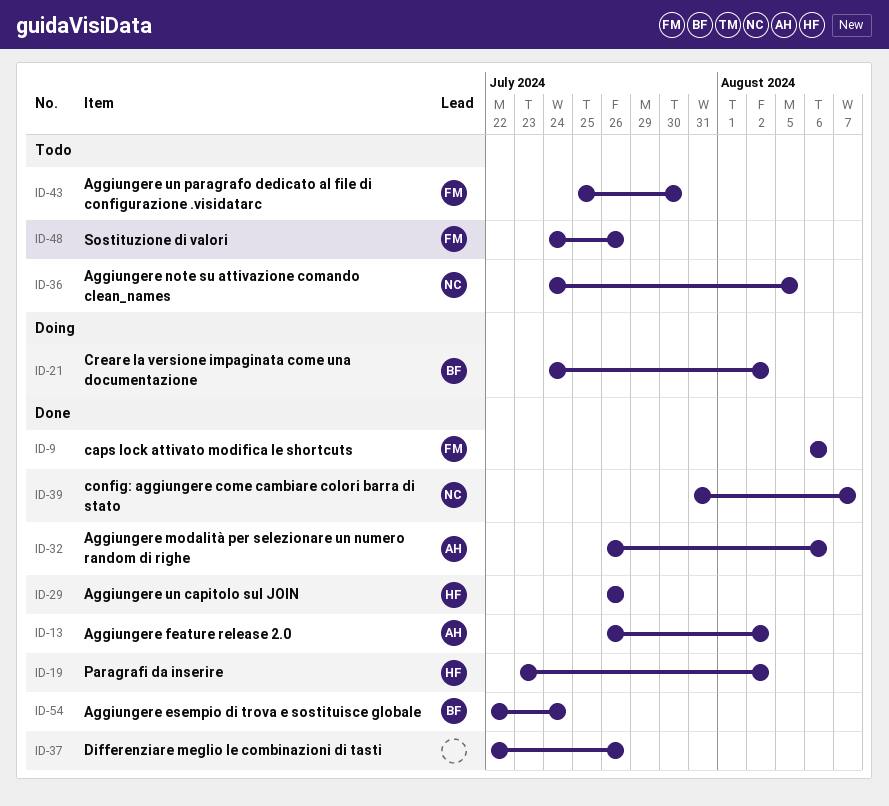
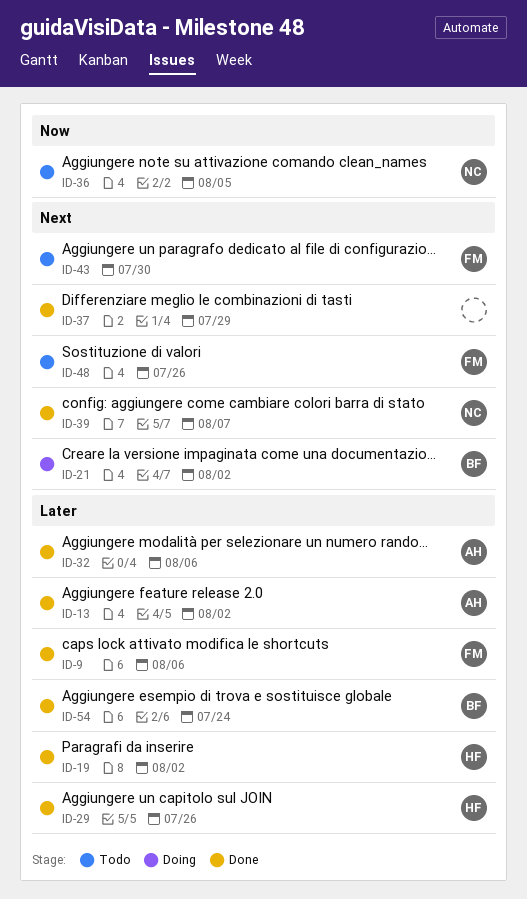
ID-37, due: Jul 26 -> Jul 29

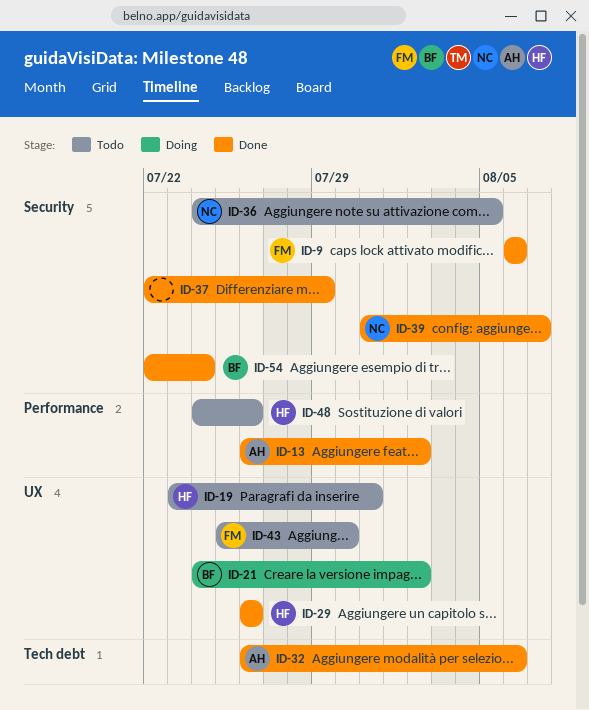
ID-19, status: Done -> Todo
ID-19, due: Aug 2 -> Jul 31
ID-48, owner: FM -> HF

